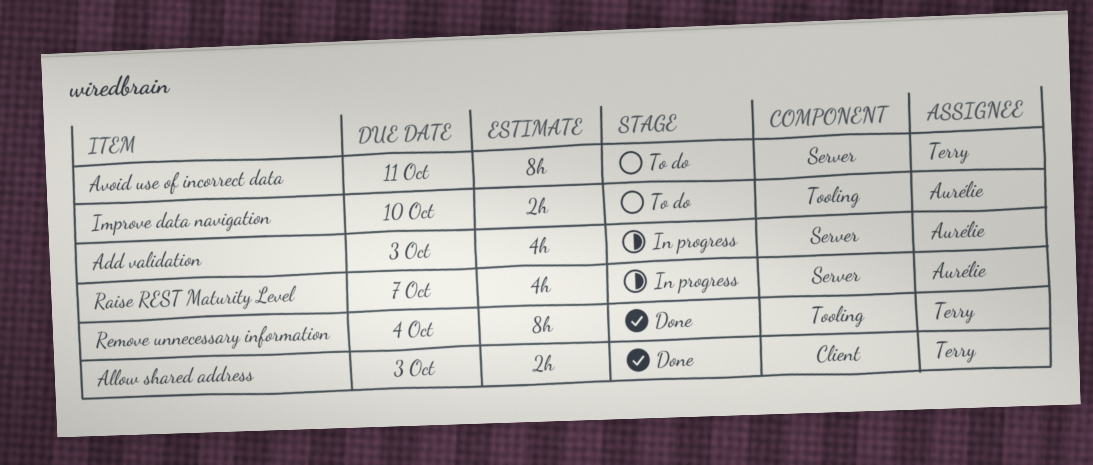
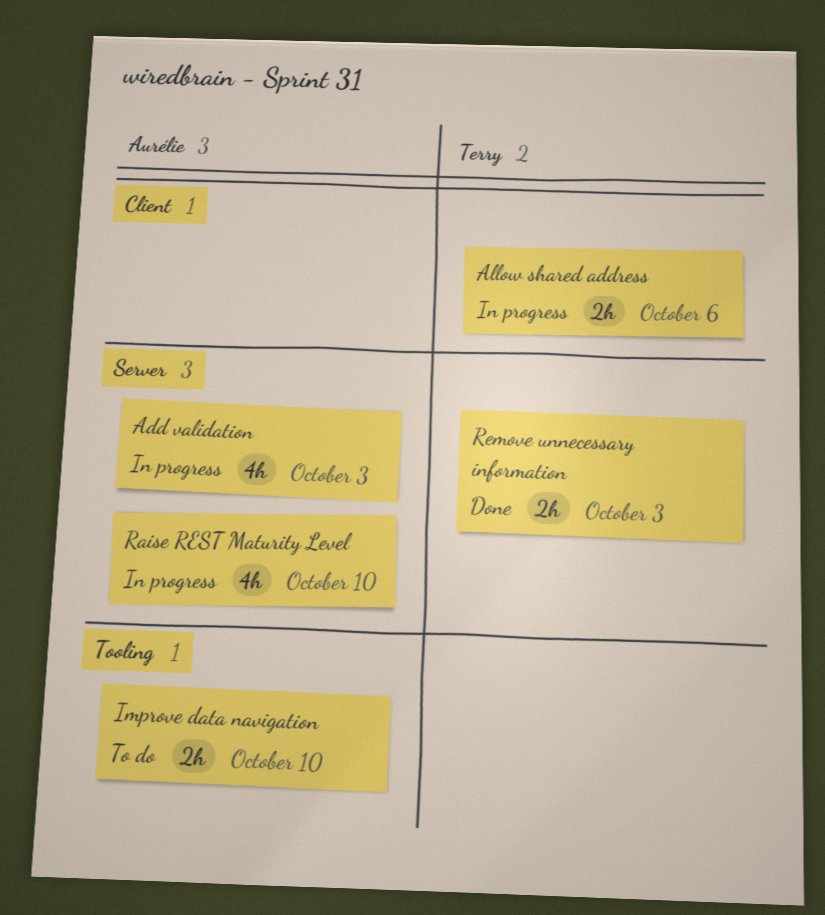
Allow shared address, status: Done -> In progress
Allow shared address, due: Oct 3 -> Oct 6
Avoid use of incorrect data: present -> none
Raise REST Maturity Level, due: Oct 7 -> Oct 10
Remove unnecessary information, label: Tooling -> Server
Remove unnecessary information, estimate: 8h -> 2h
Remove unnecessary information, due: Oct 4 -> Oct 3

